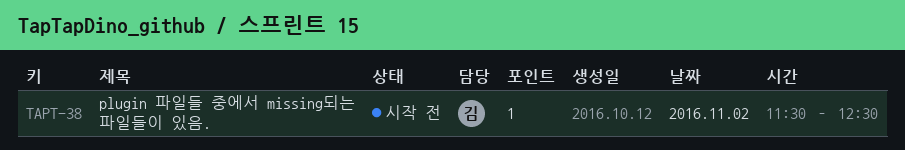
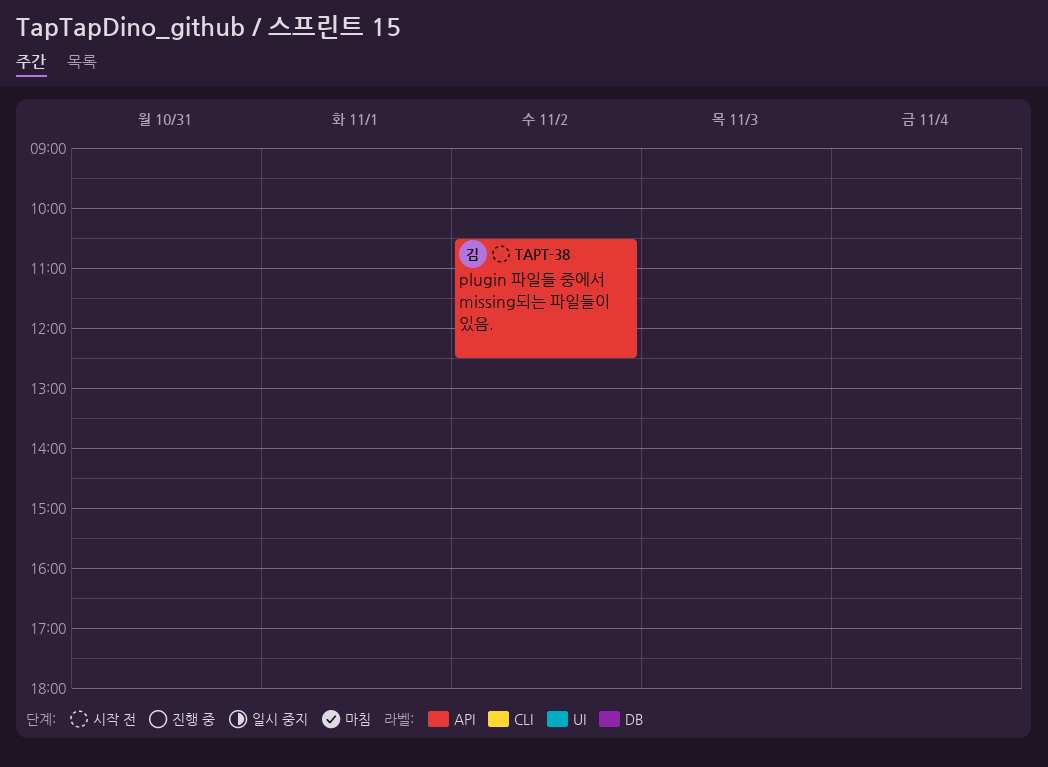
TAPT-38, begins: 11:30 -> 10:30

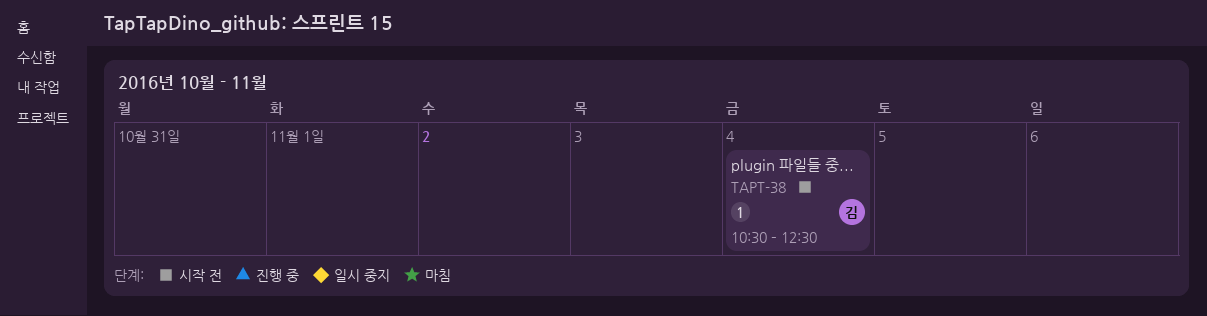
TAPT-38, day: Nov 2 -> Nov 4

